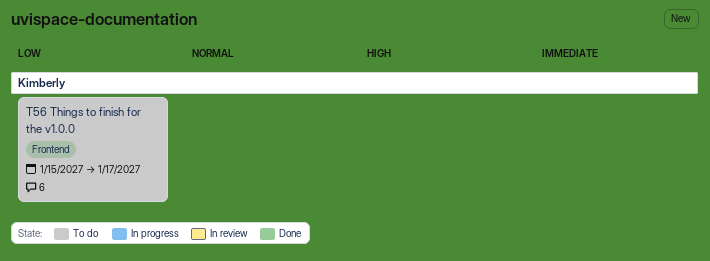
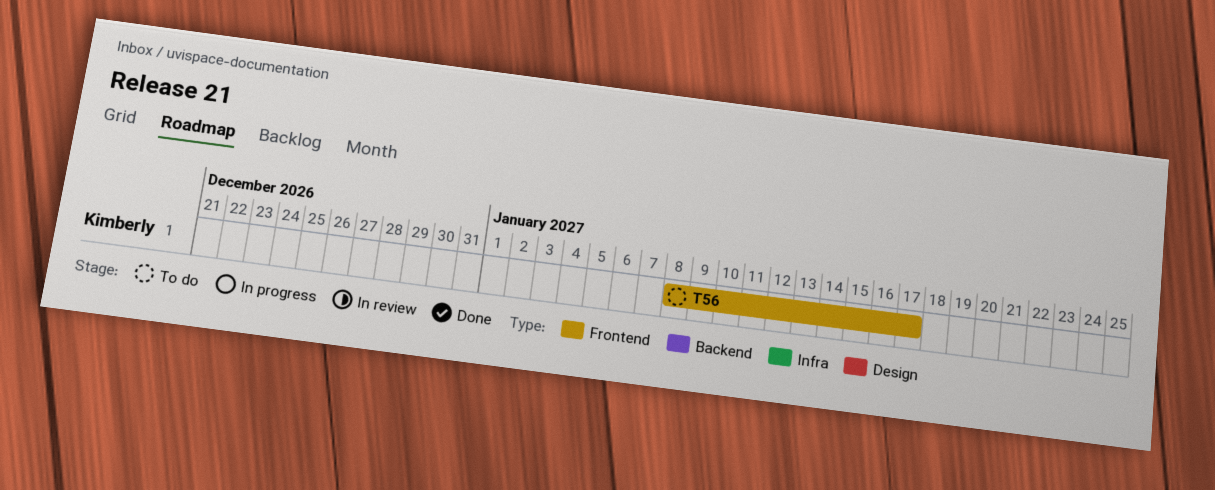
T56, start: Jan 15 -> Jan 8

